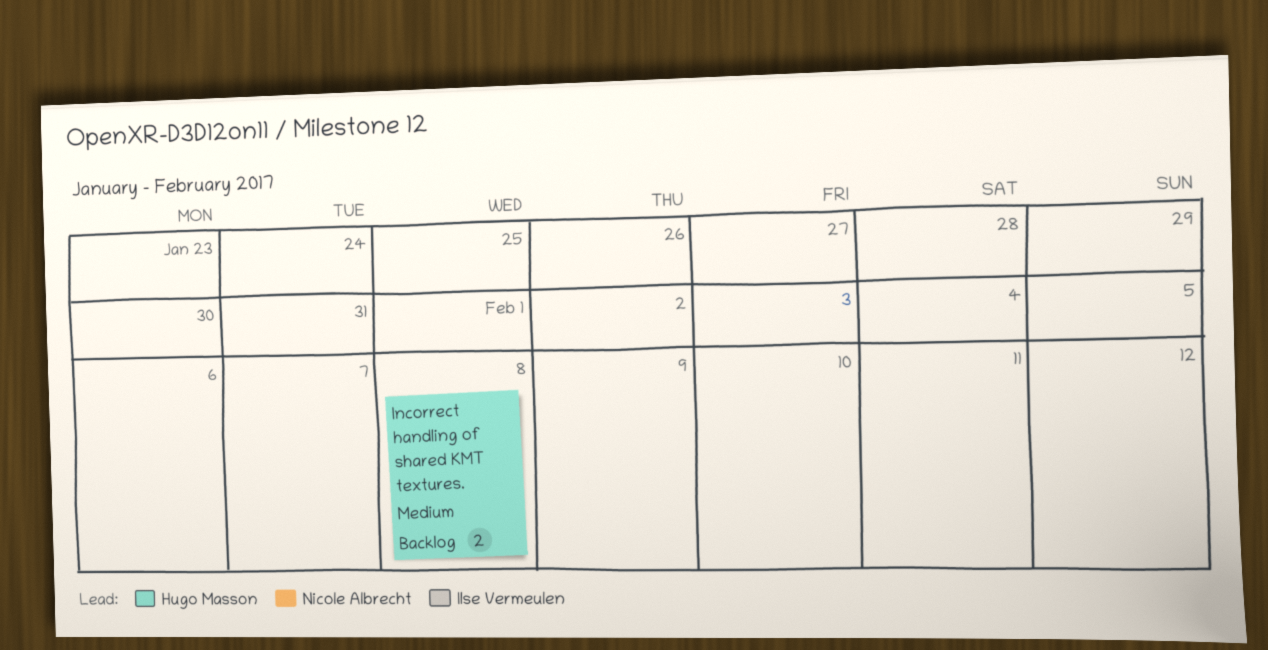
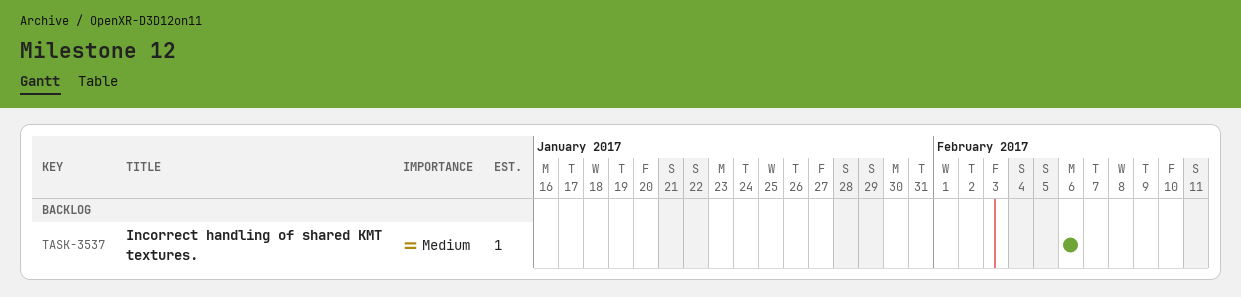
Incorrect handling of shared KMT textures., estimate: 2 -> 1
Incorrect handling of shared KMT textures., due: Feb 8 -> Feb 6

